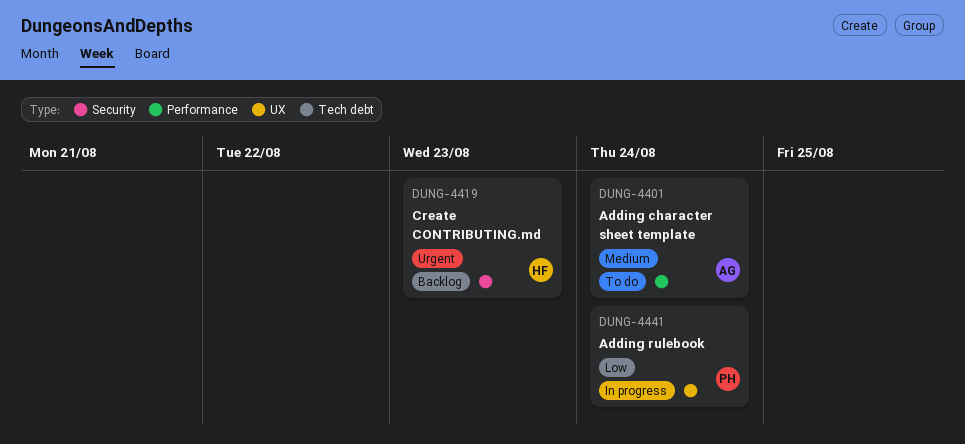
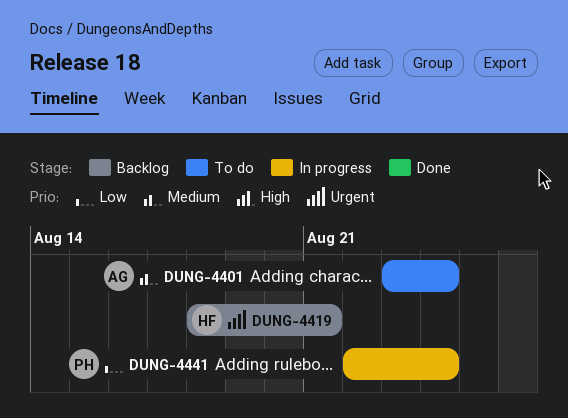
DUNG-4419, due: Aug 23 -> Aug 21

